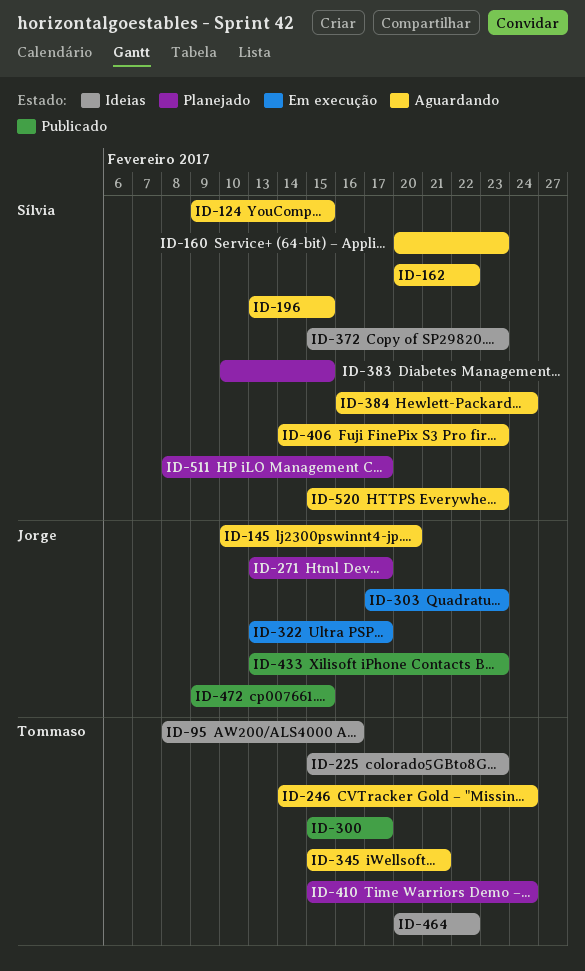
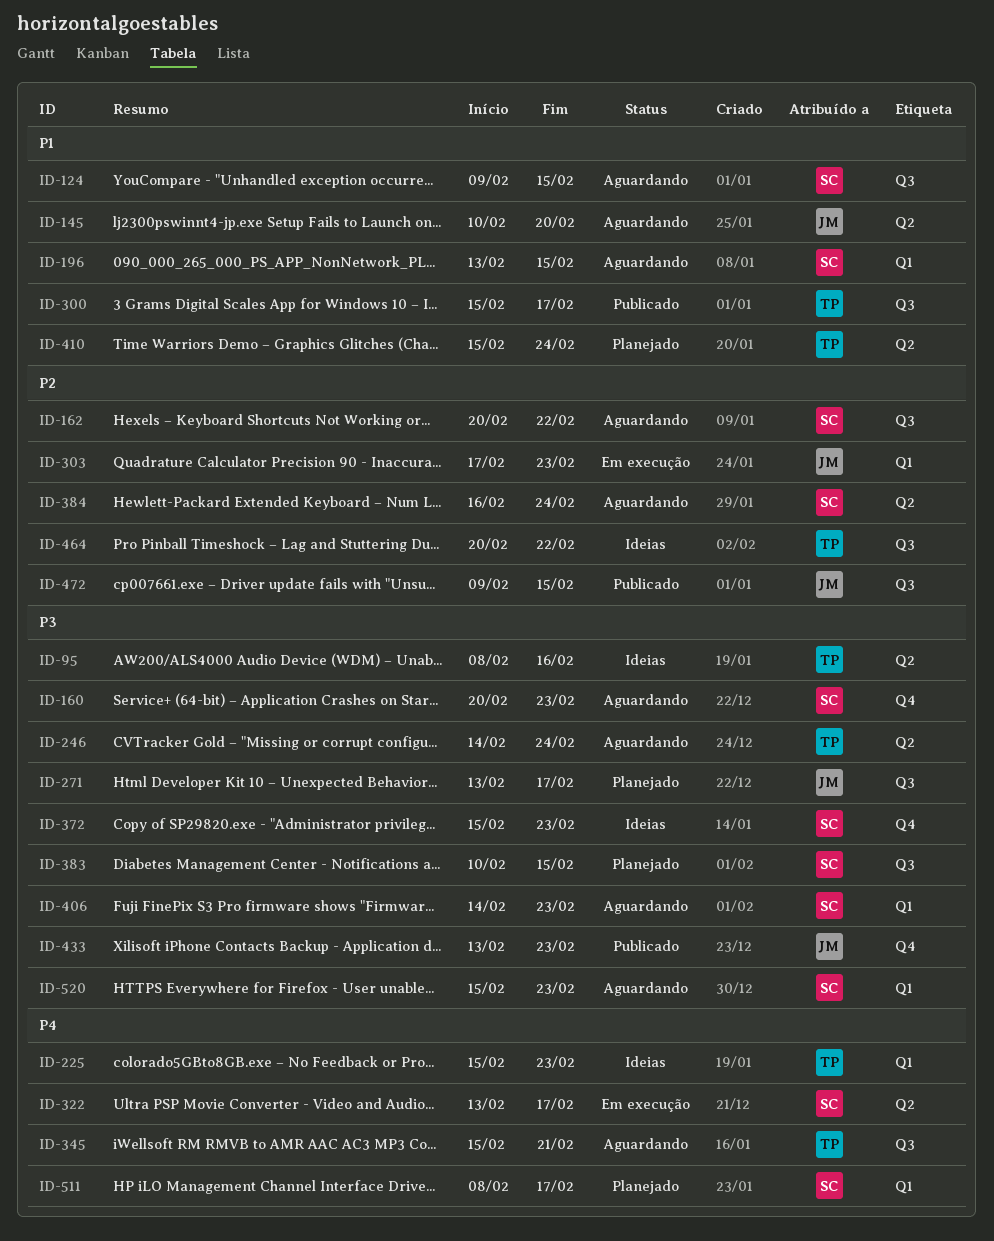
ID-322, owner: Jorge -> Sílvia

